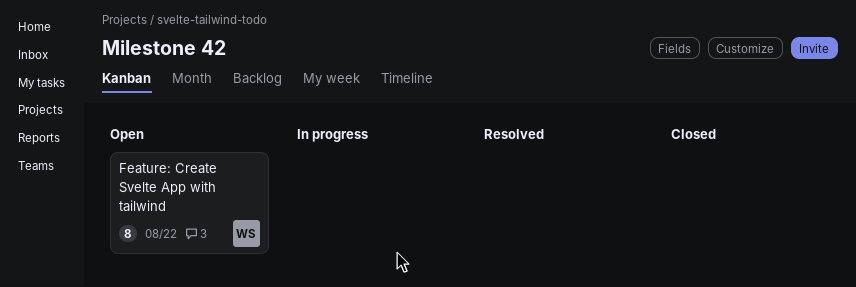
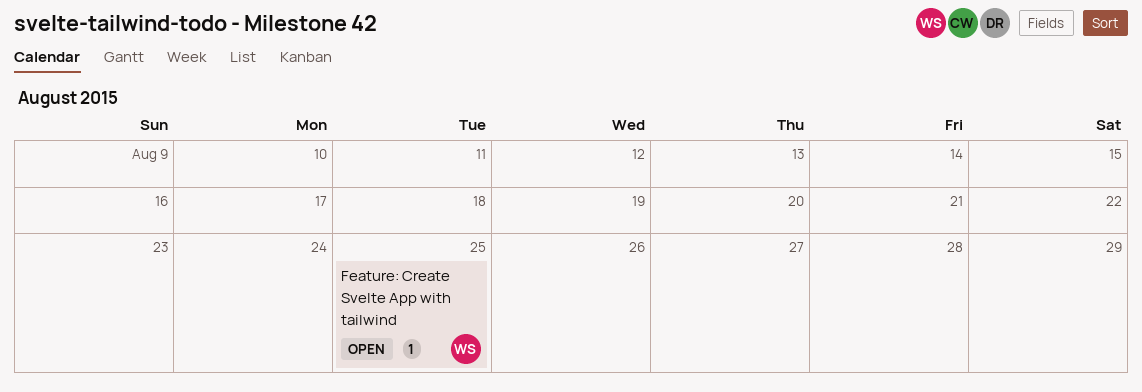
Feature: Create Svelte App with tailwind, estimate: 8 -> 1
Feature: Create Svelte App with tailwind, due: Aug 22 -> Aug 25

